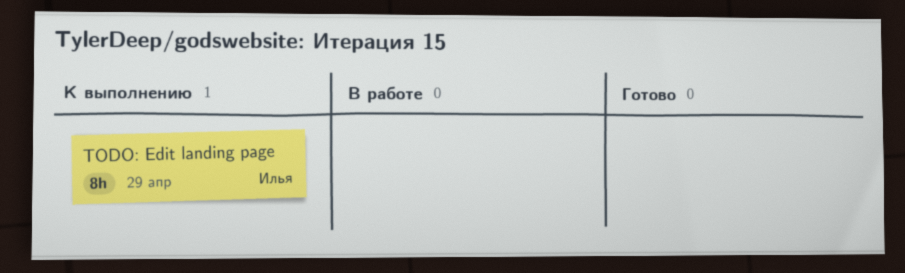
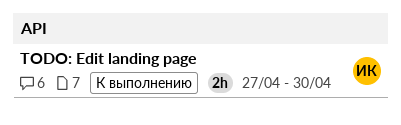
TODO: Edit landing page, estimate: 8h -> 2h
TODO: Edit landing page, due: Apr 29 -> Apr 30

